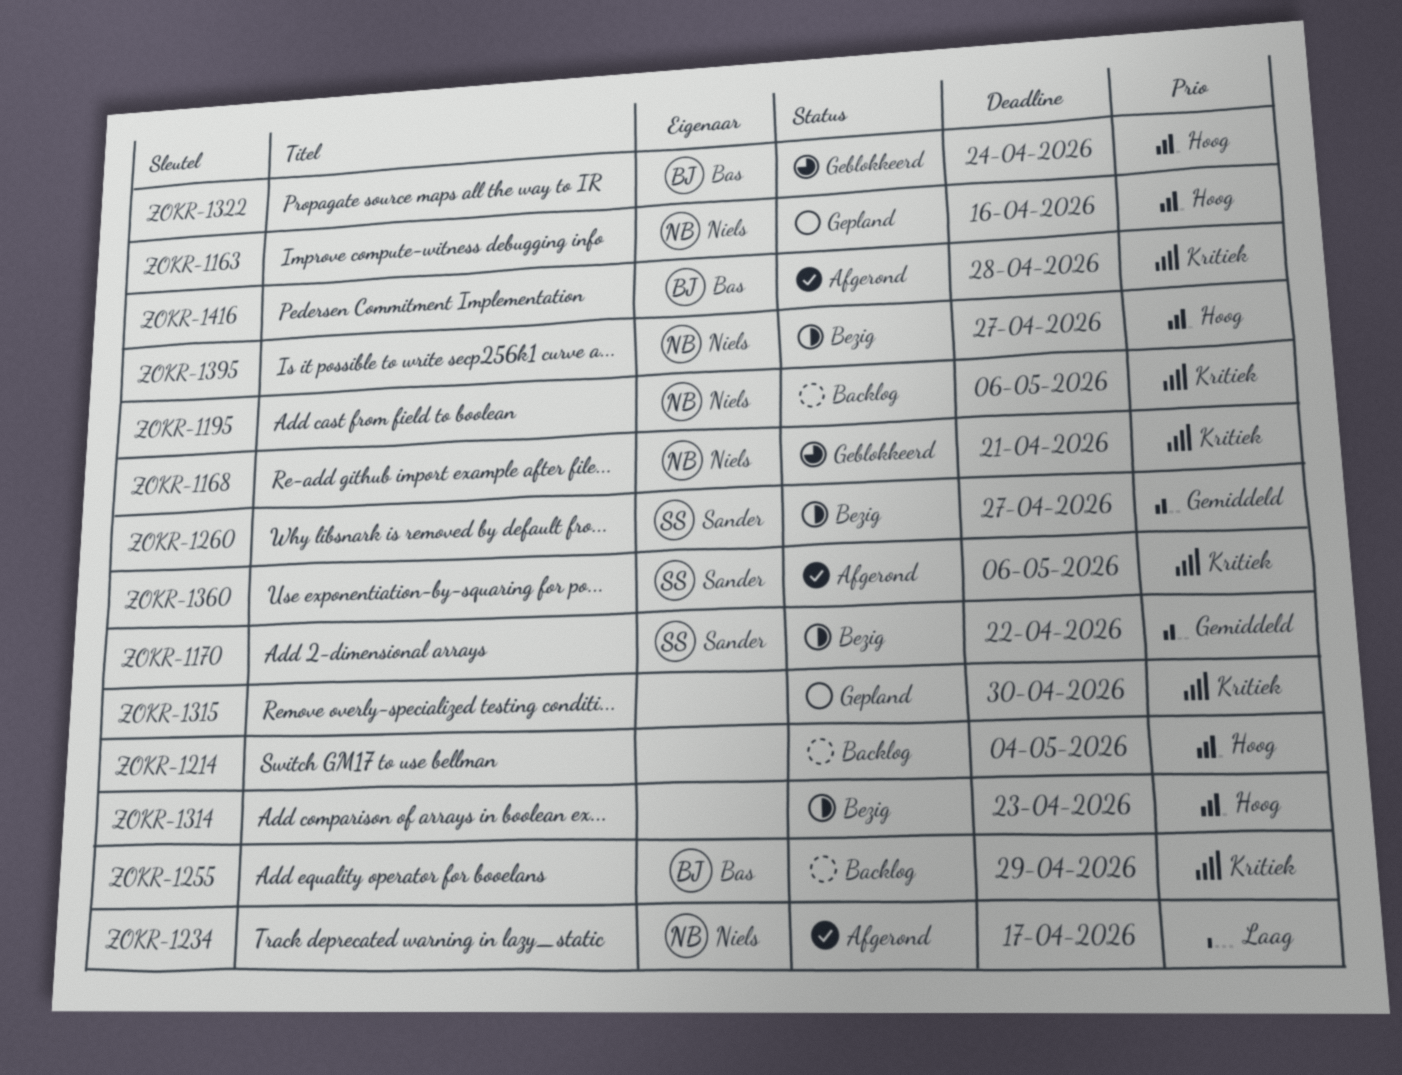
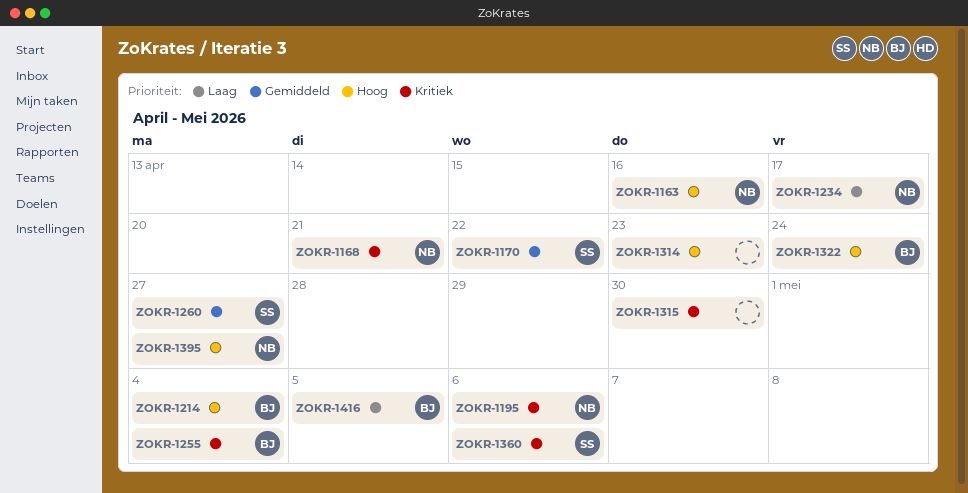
ZOKR-1214, owner: none -> Bas
ZOKR-1255, due: Apr 29 -> May 4
ZOKR-1416, priority: Kritiek -> Laag
ZOKR-1416, due: Apr 28 -> May 5

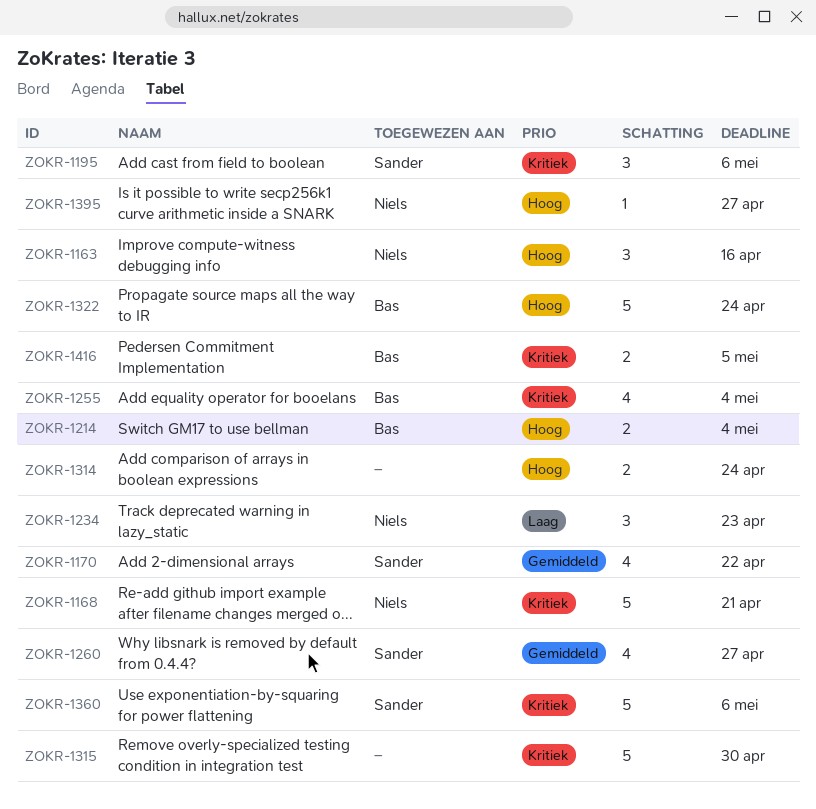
ZOKR-1195, owner: Niels -> Sander
ZOKR-1234, due: Apr 17 -> Apr 23
ZOKR-1314, due: Apr 23 -> Apr 24
ZOKR-1416, priority: Laag -> Kritiek

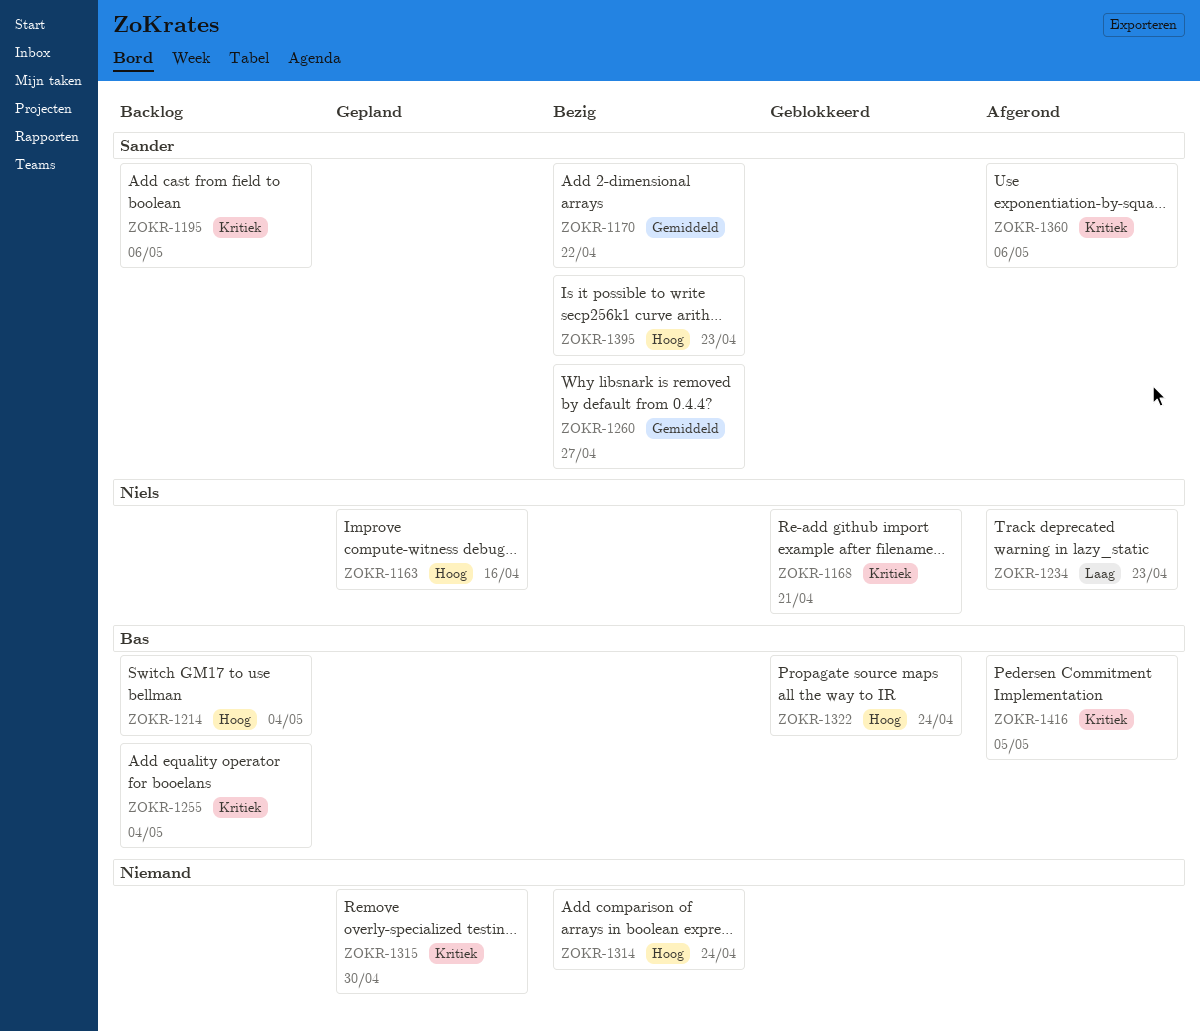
ZOKR-1395, owner: Niels -> Sander
ZOKR-1395, due: Apr 27 -> Apr 23

